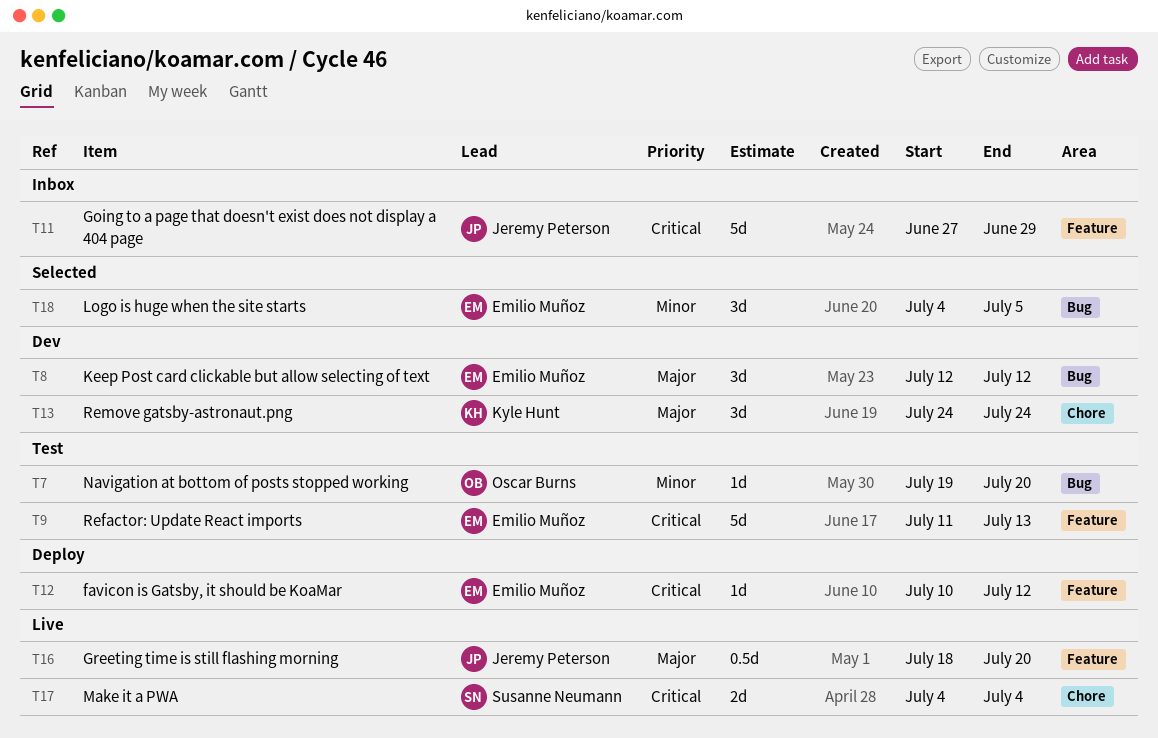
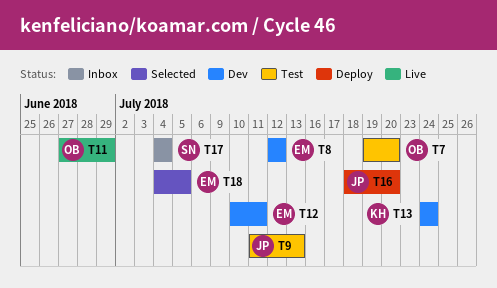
T9, owner: Emilio Muñoz -> Jeremy Peterson
T11, status: Inbox -> Live
T11, owner: Jeremy Peterson -> Oscar Burns
T12, status: Deploy -> Dev
T12, due: Jul 12 -> Jul 11
T16, status: Live -> Deploy
T17, status: Live -> Inbox

